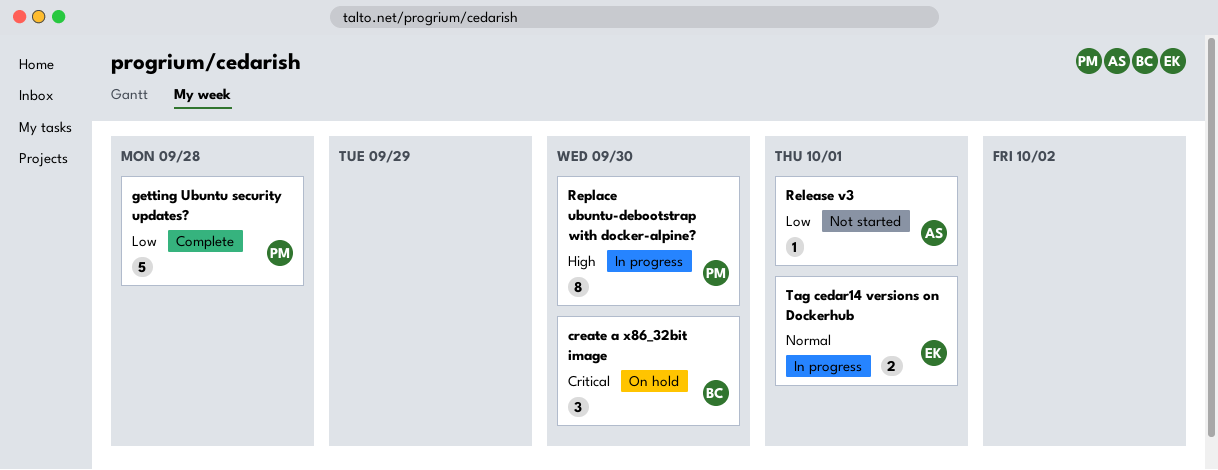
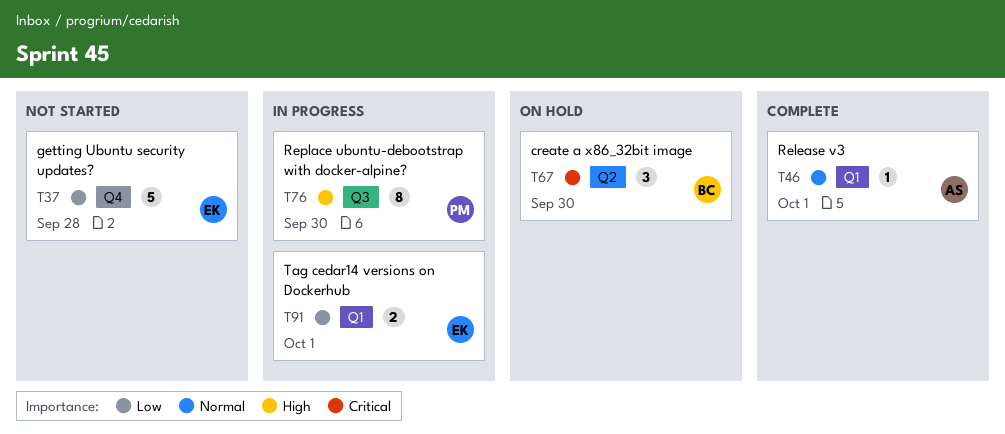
getting Ubuntu security updates?, status: Complete -> Not started
getting Ubuntu security updates?, owner: PM -> EK
Release v3, status: Not started -> Complete
Release v3, priority: Low -> Normal
Tag cedar14 versions on Dockerhub, priority: Normal -> Low

